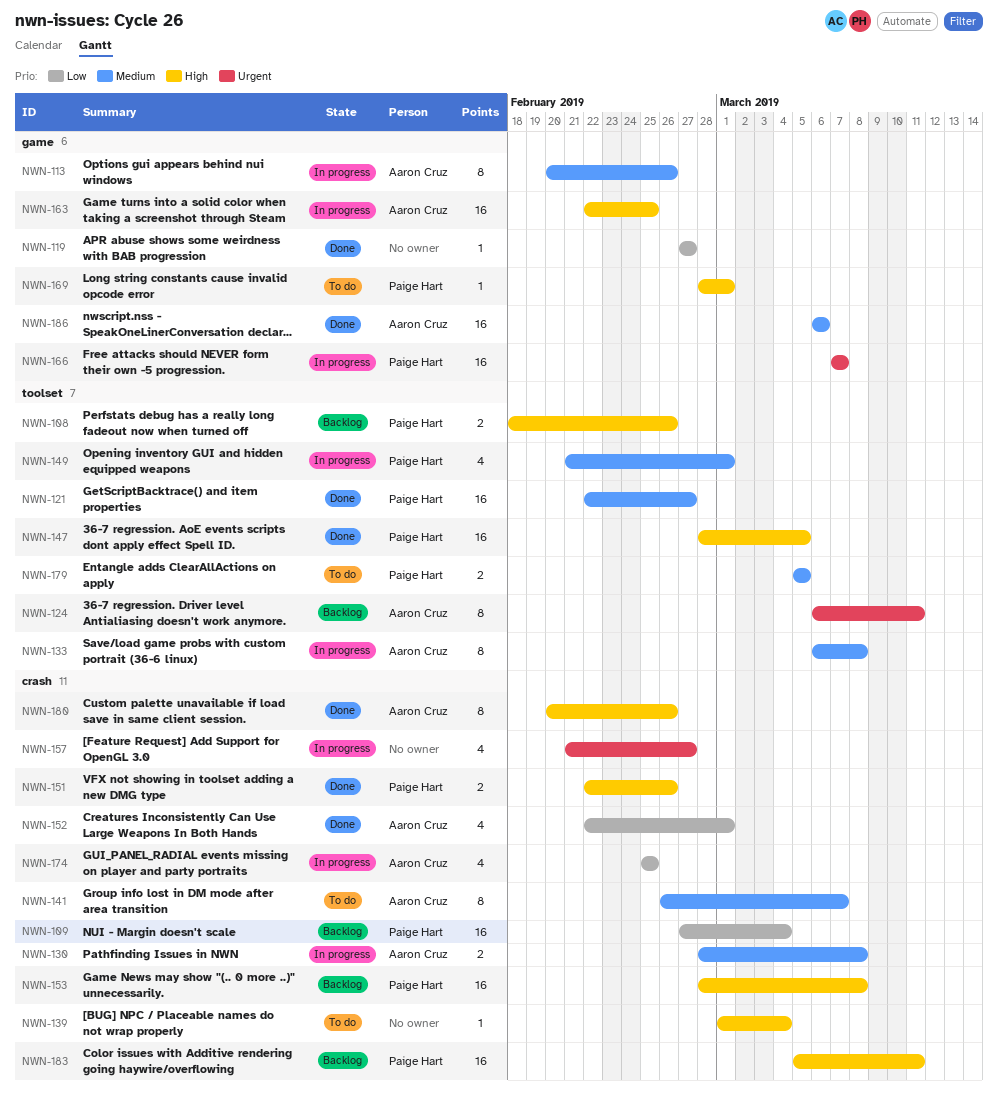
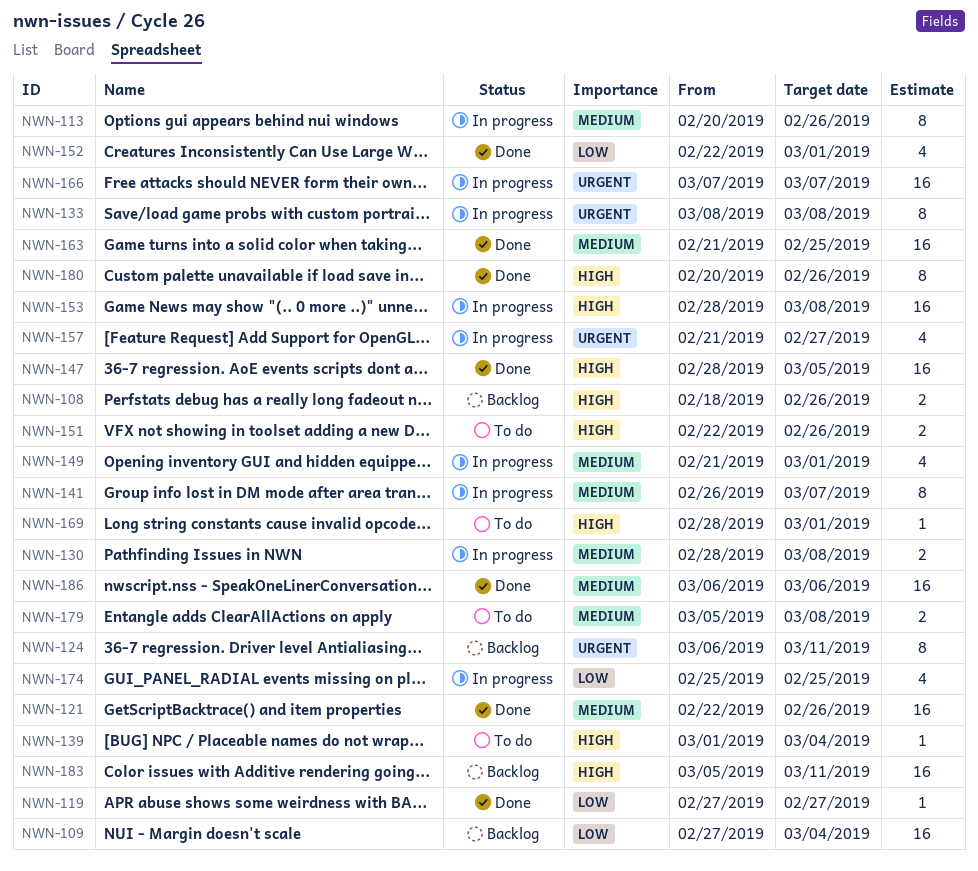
NWN-121, due: Feb 27 -> Feb 26
NWN-133, priority: Medium -> Urgent
NWN-133, start: Mar 6 -> Mar 8
NWN-141, status: To do -> In progress
NWN-151, status: Done -> To do
NWN-153, status: Backlog -> In progress
NWN-163, status: In progress -> Done
NWN-163, priority: High -> Medium
NWN-163, start: Feb 22 -> Feb 21
NWN-179, due: Mar 5 -> Mar 8

